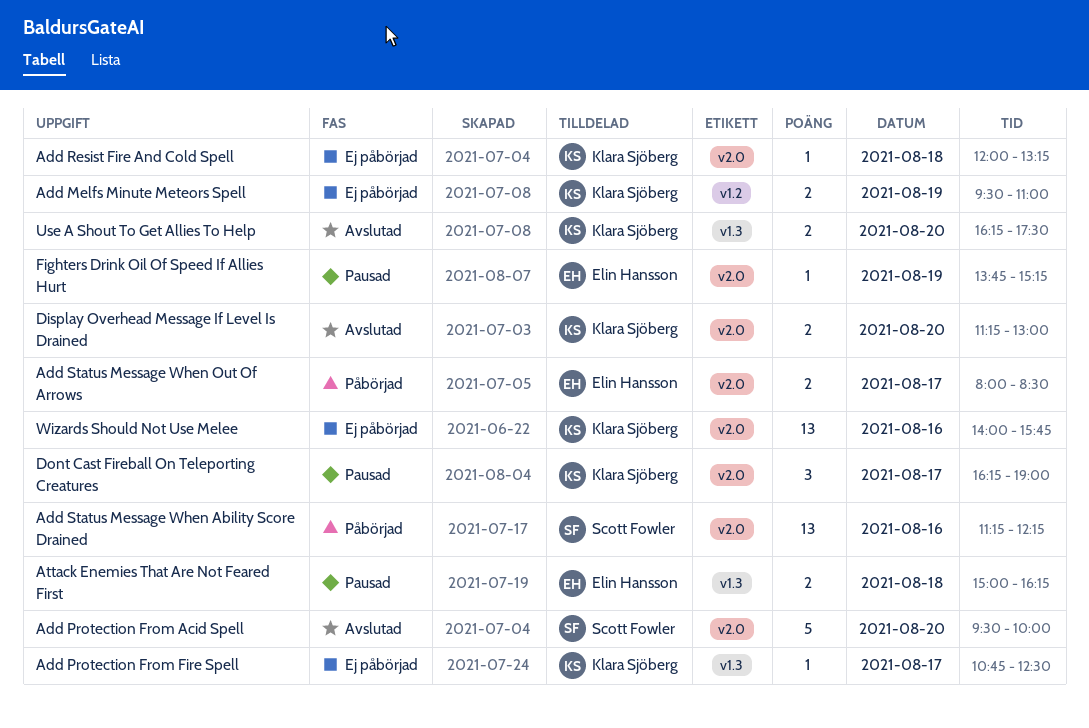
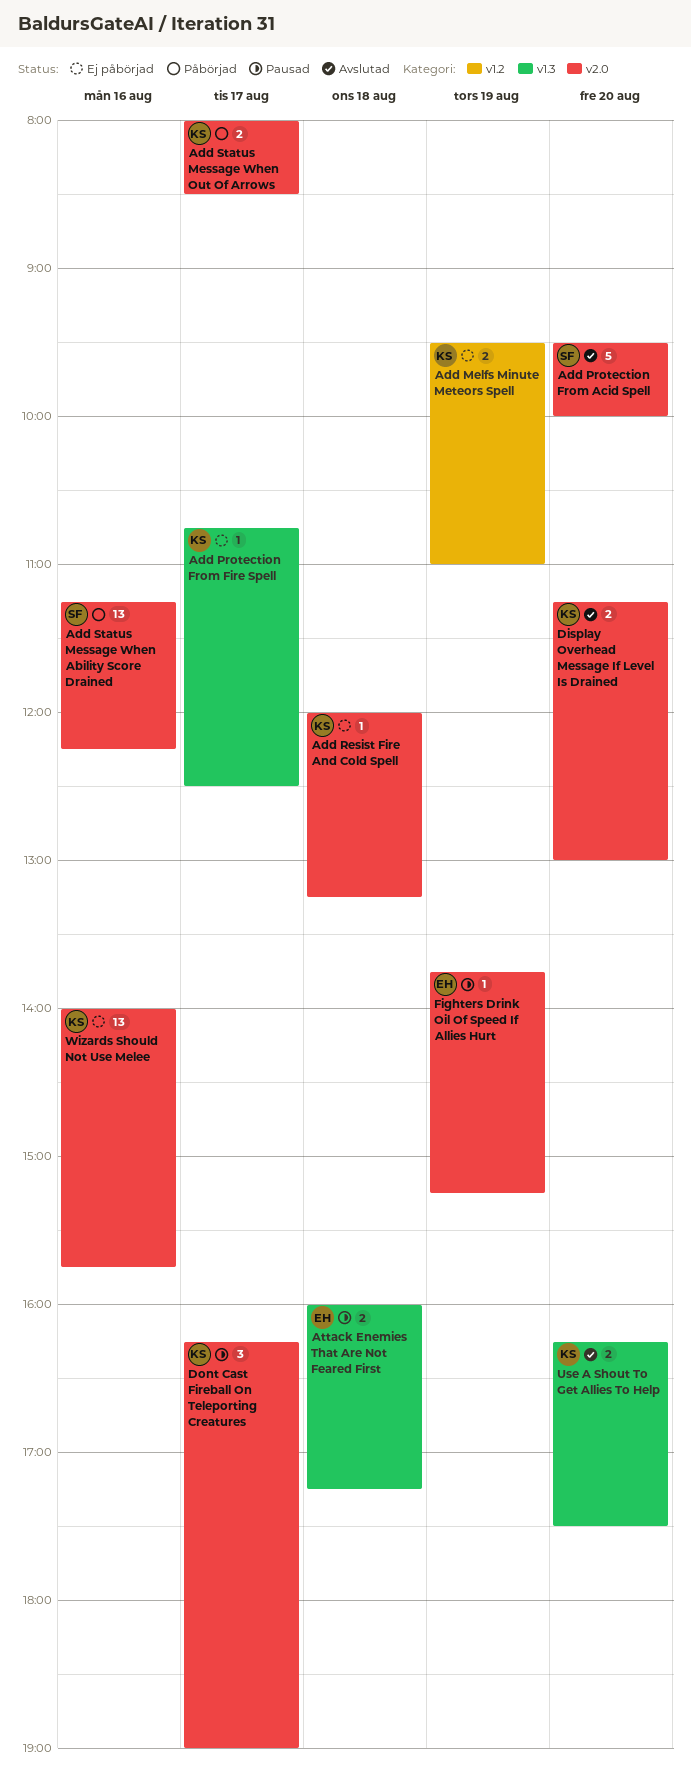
Add Status Message When Out Of Arrows, owner: Elin Hansson -> Klara Sjöberg
Attack Enemies That Are Not Feared First, begins: 15:00 -> 16:00
Attack Enemies That Are Not Feared First, ends: 16:15 -> 17:15

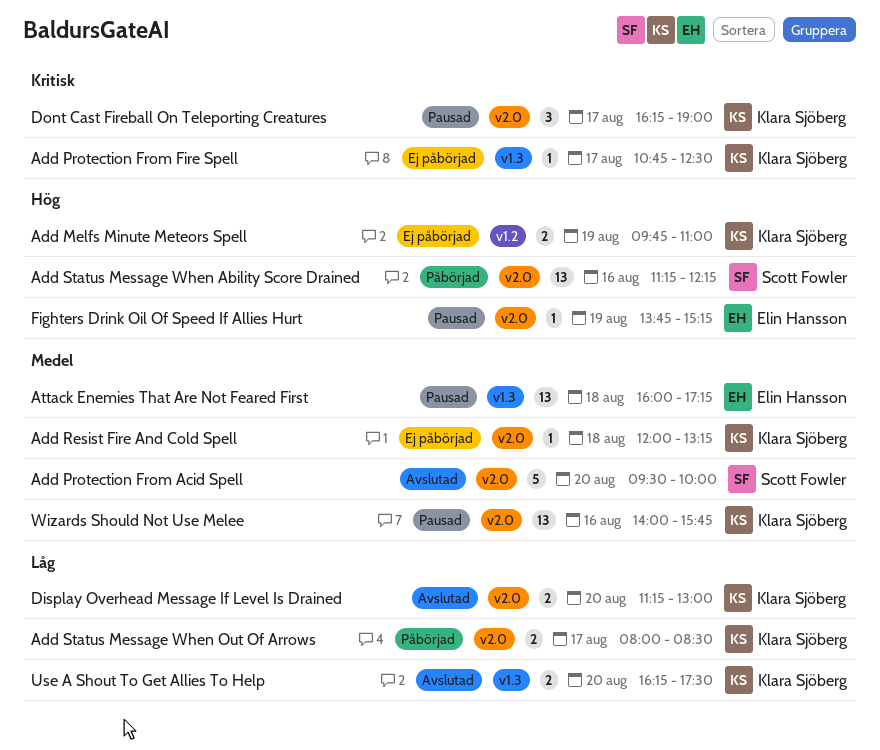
Add Melfs Minute Meteors Spell, begins: 09:30 -> 09:45
Attack Enemies That Are Not Feared First, estimate: 2 -> 13
Wizards Should Not Use Melee, status: Ej påbörjad -> Pausad

